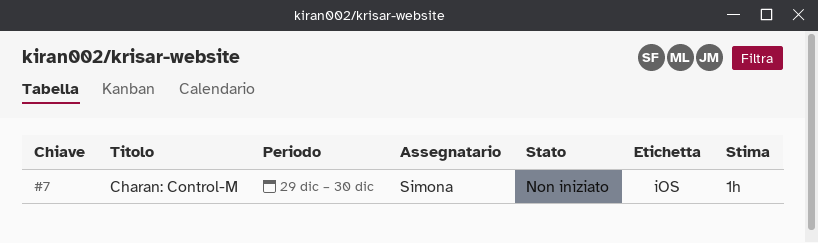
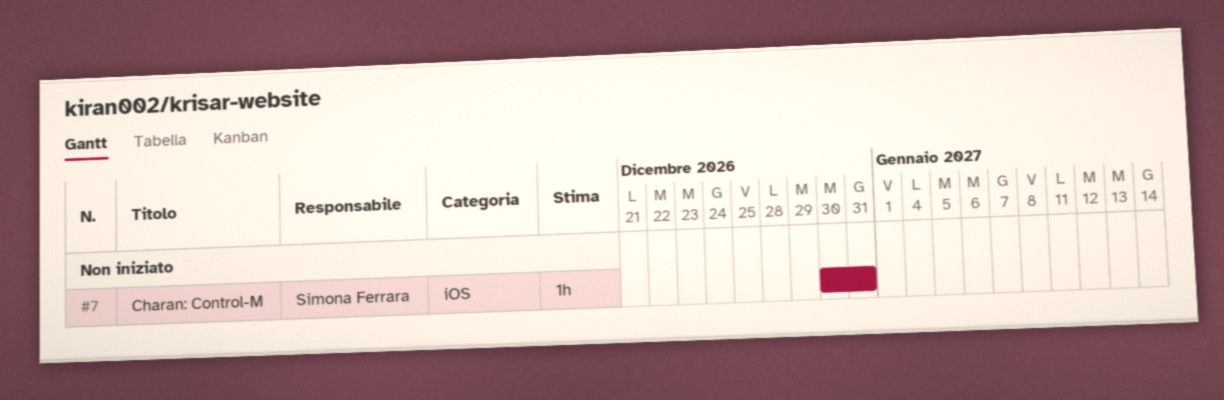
#7, start: Dec 29 -> Dec 30
#7, due: Dec 30 -> Dec 31

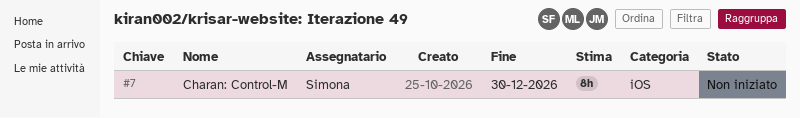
#7, estimate: 1h -> 8h
#7, due: Dec 31 -> Dec 30

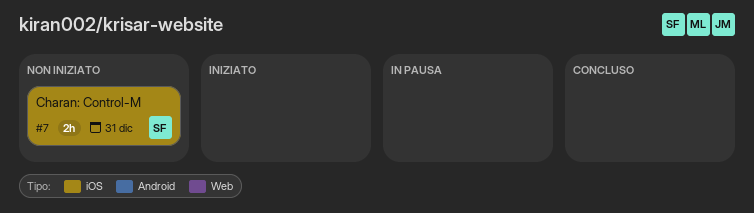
#7, estimate: 8h -> 2h
#7, due: Dec 30 -> Dec 31

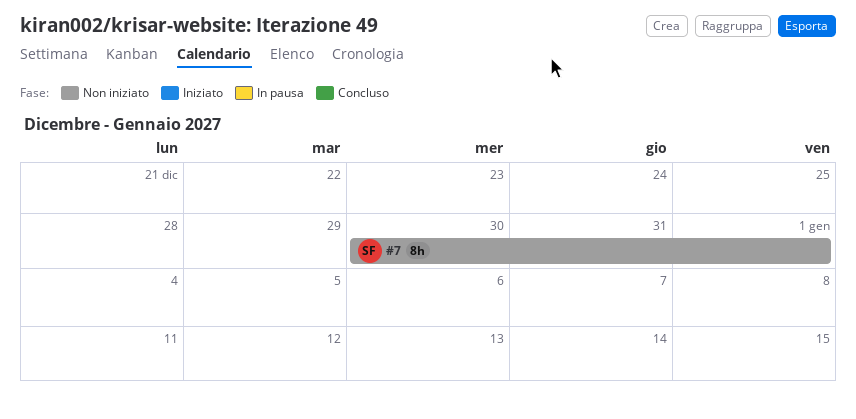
#7, estimate: 2h -> 8h
#7, due: Dec 31 -> Jan 1

